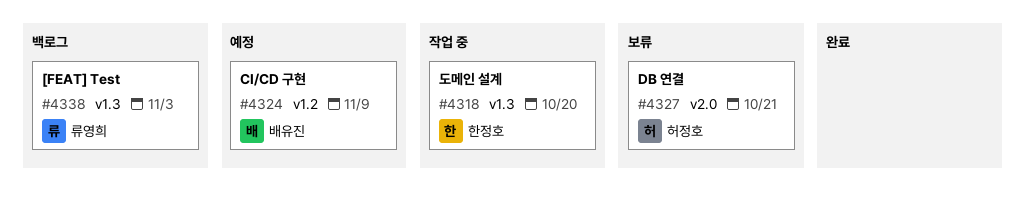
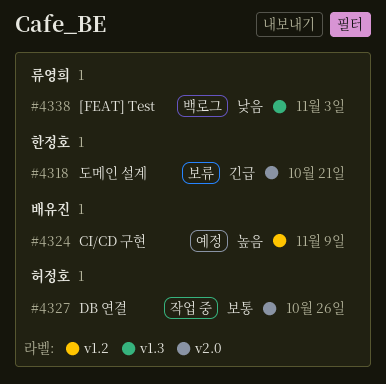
#4318, status: 작업 중 -> 보류
#4318, label: v1.3 -> v2.0
#4318, due: Oct 20 -> Oct 21
#4327, status: 보류 -> 작업 중
#4327, due: Oct 21 -> Oct 26

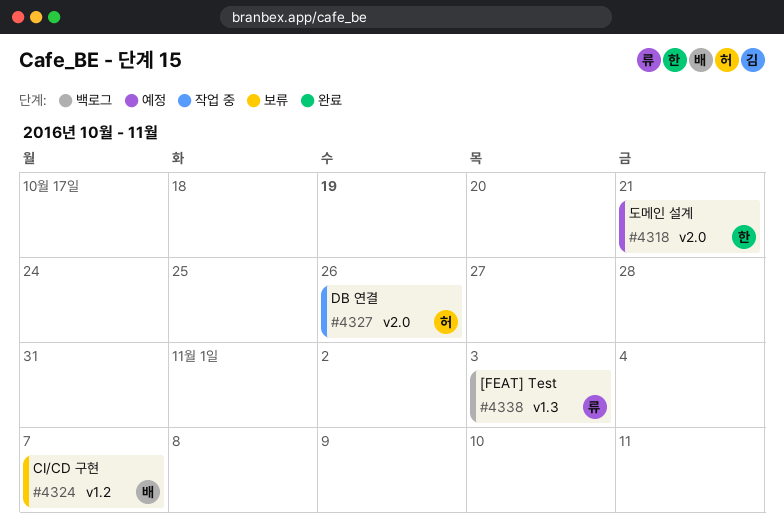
#4318, status: 보류 -> 예정
#4324, status: 예정 -> 보류
#4324, due: Nov 9 -> Nov 7

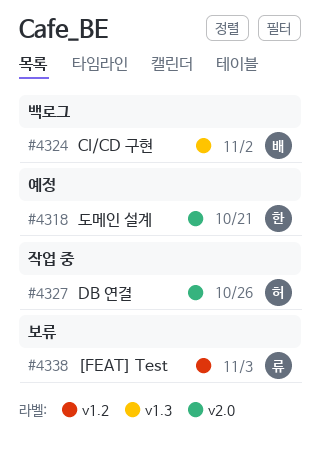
#4324, status: 보류 -> 백로그
#4324, label: v1.2 -> v1.3
#4324, due: Nov 7 -> Nov 2
#4338, status: 백로그 -> 보류
#4338, label: v1.3 -> v1.2

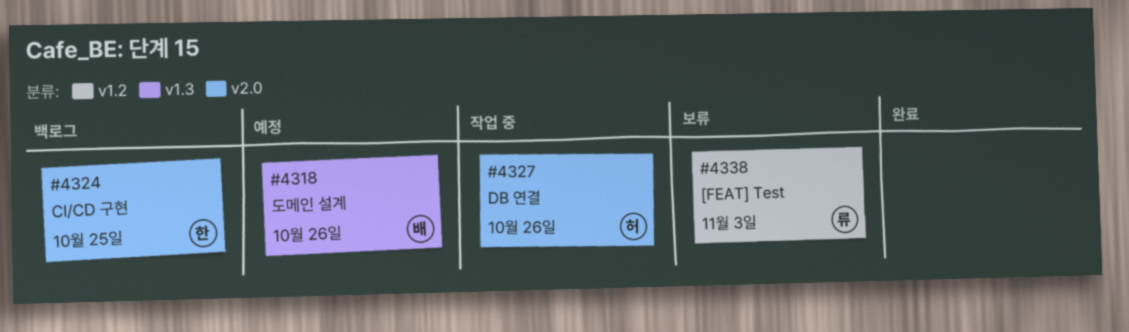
#4318, owner: 한 -> 배
#4318, label: v2.0 -> v1.3
#4318, due: Oct 21 -> Oct 26
#4324, owner: 배 -> 한
#4324, label: v1.3 -> v2.0
#4324, due: Nov 2 -> Oct 25

